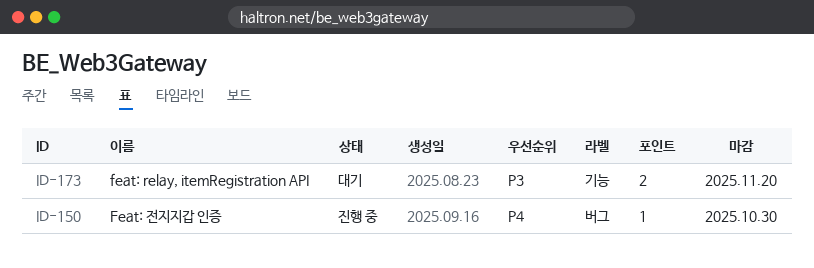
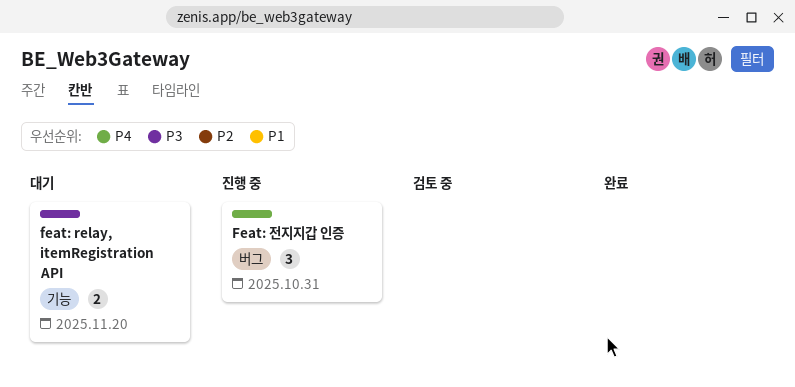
Feat: 전지지갑 인증, estimate: 1 -> 3
Feat: 전지지갑 인증, due: Oct 30 -> Oct 31

